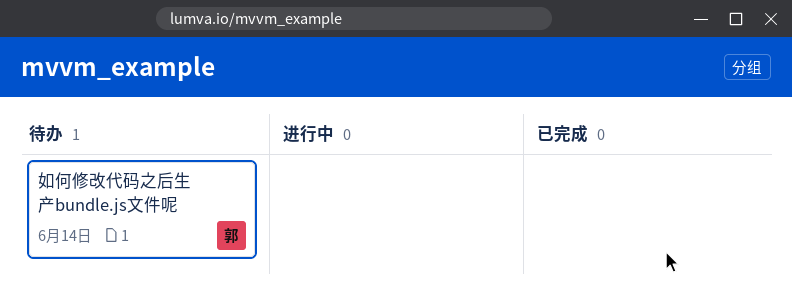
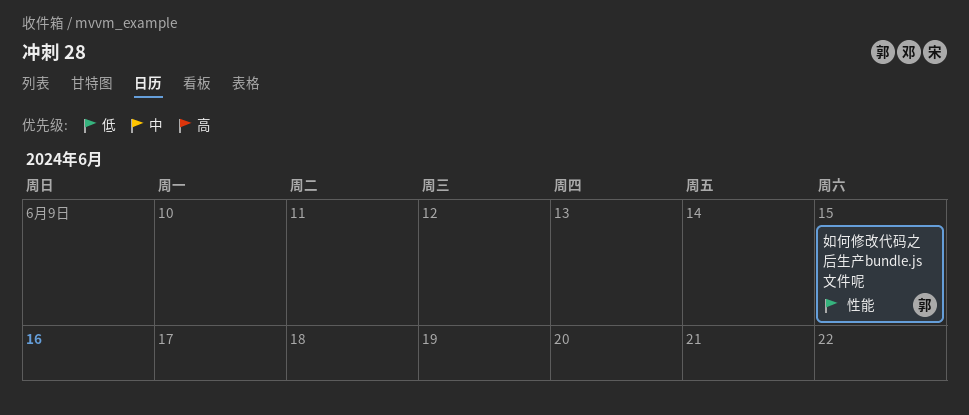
如何修改代码之后生产bundle.js文件呢, due: Jun 14 -> Jun 15

